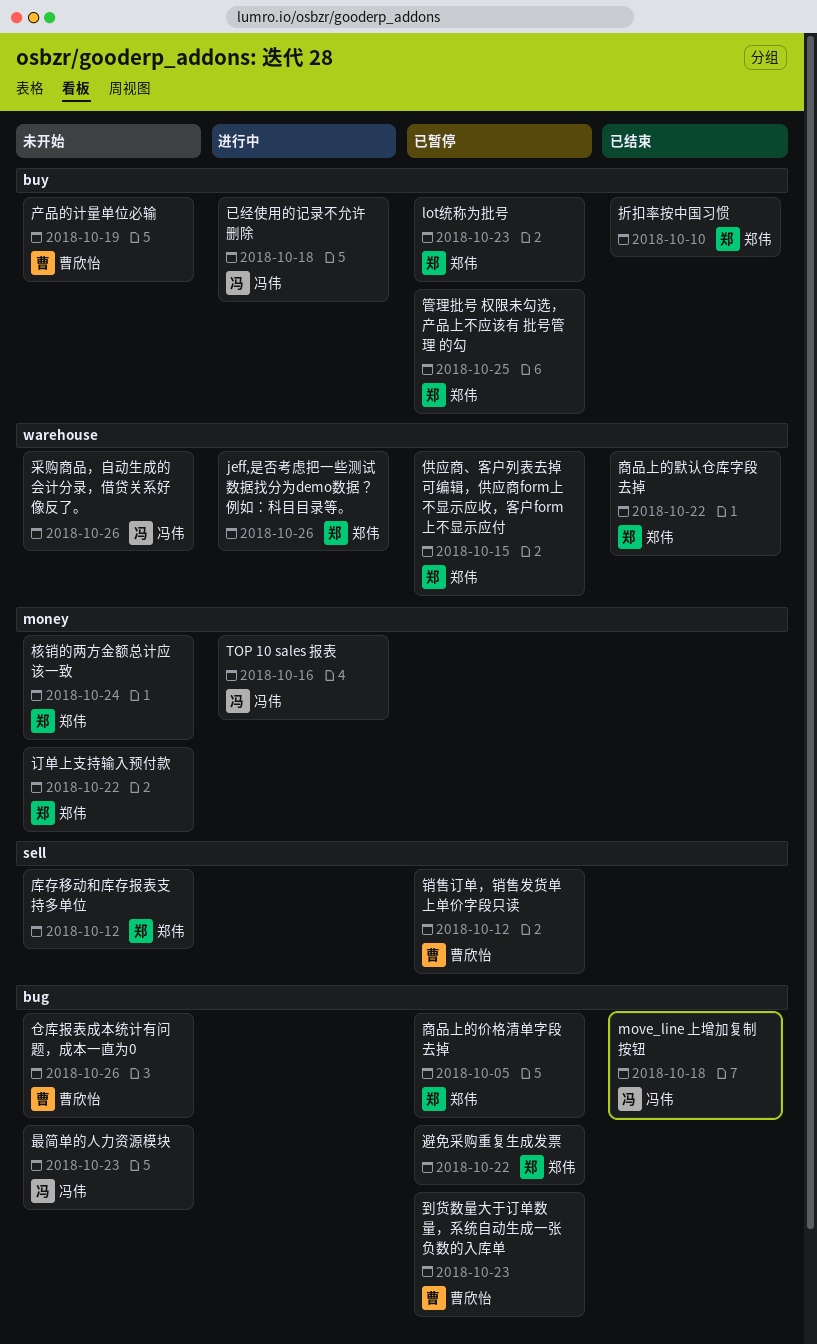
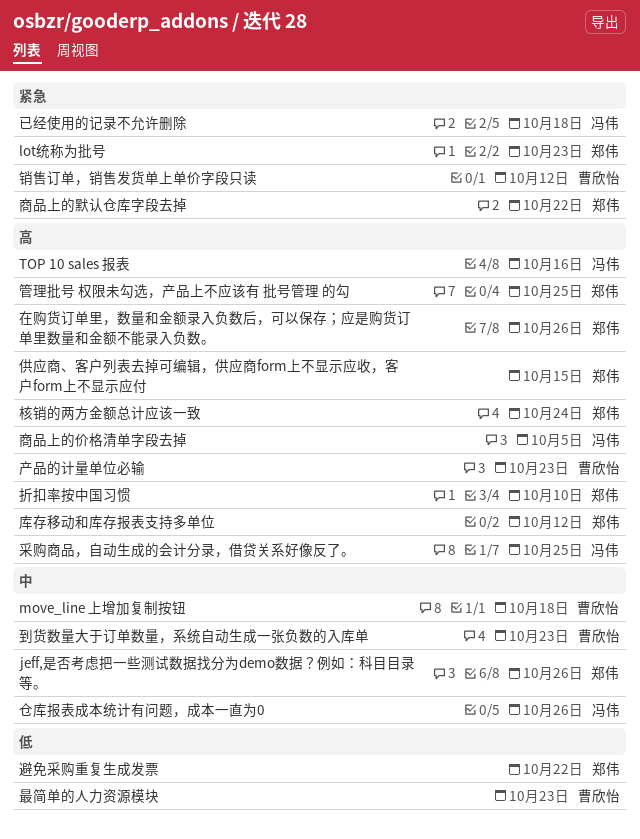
move_line 上增加复制按钮, owner: 冯伟 -> 曹欣怡
产品的计量单位必输, due: Oct 19 -> Oct 23
仓库报表成本统计有问题，成本一直为0, owner: 曹欣怡 -> 冯伟
商品上的价格清单字段去掉, owner: 郑伟 -> 冯伟
在购货订单里，数量和金额录入负数后，可以保存；应是购货订单里数量和金额不能录入负数。: none -> present
最简单的人力资源模块, owner: 冯伟 -> 曹欣怡
订单上支持输入预付款: present -> none
采购商品，自动生成的会计分录，借贷关系好像反了。, due: Oct 26 -> Oct 25

